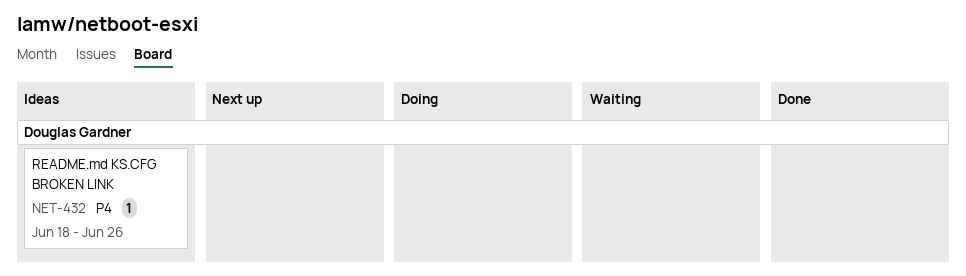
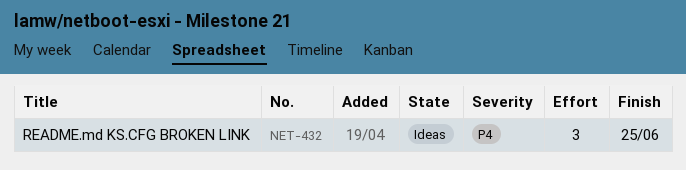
NET-432, estimate: 1 -> 3
NET-432, due: Jun 26 -> Jun 25

